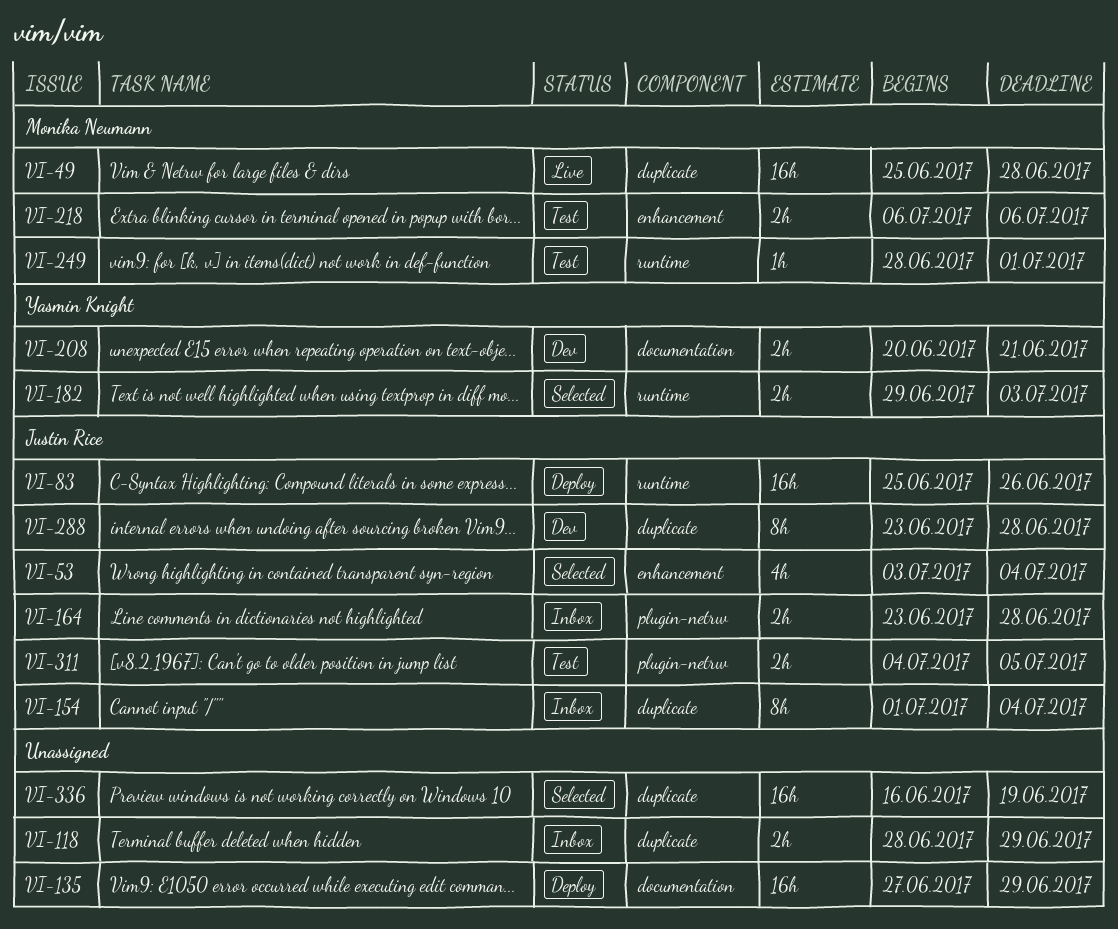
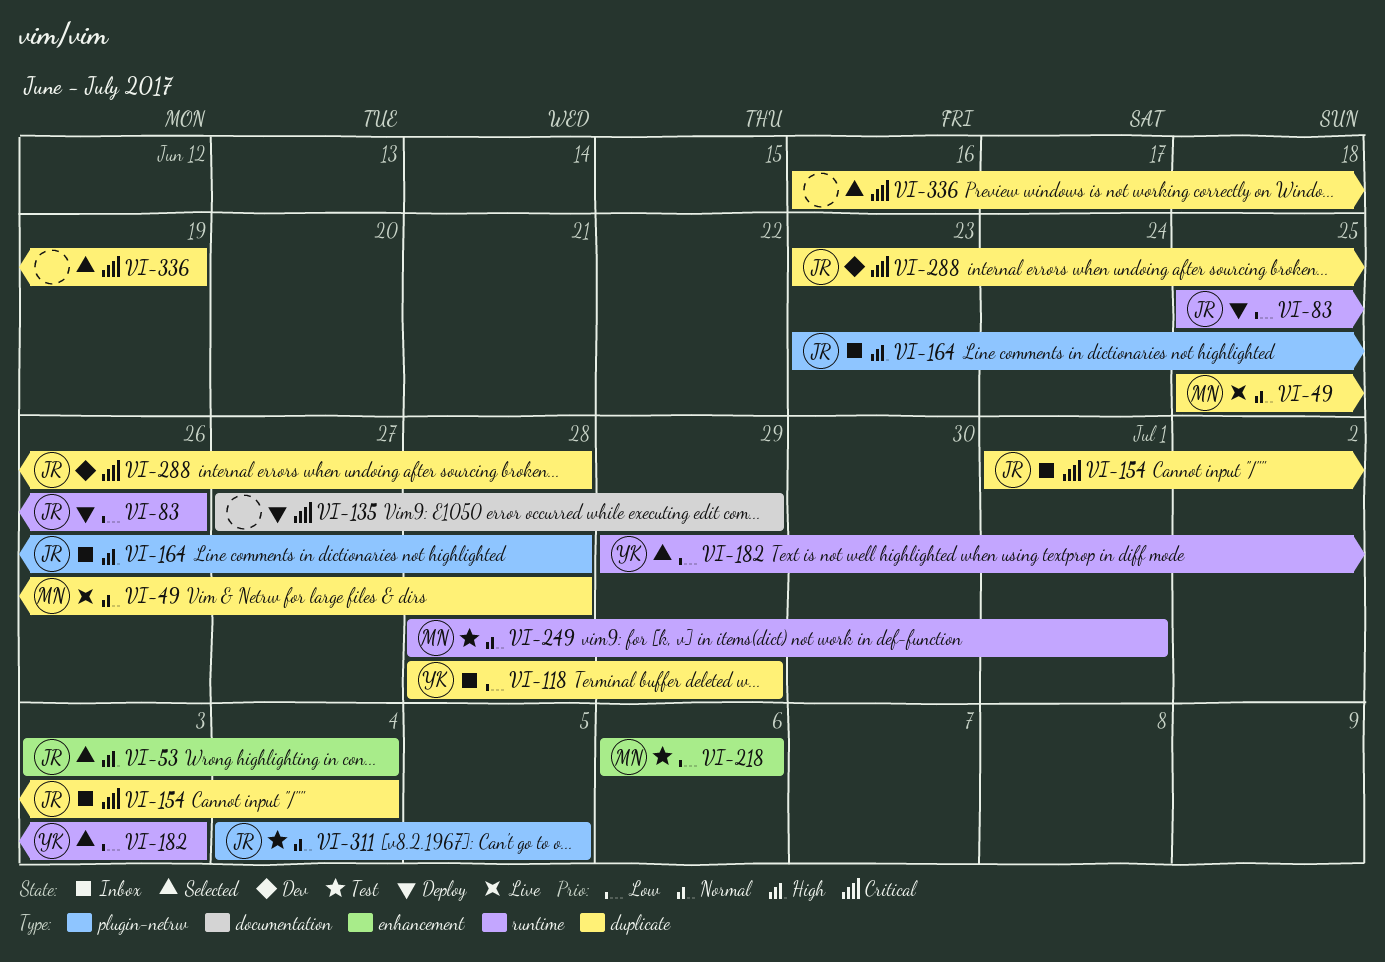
VI-118, owner: none -> Yasmin Knight
VI-208: present -> none

